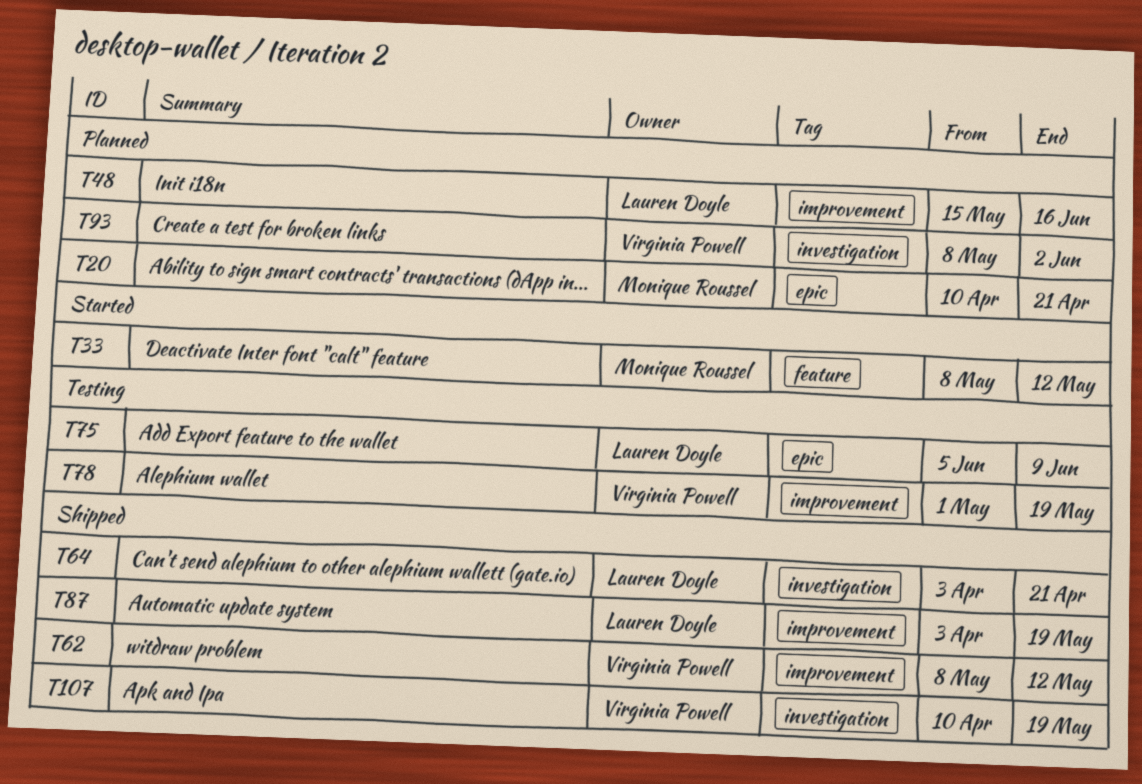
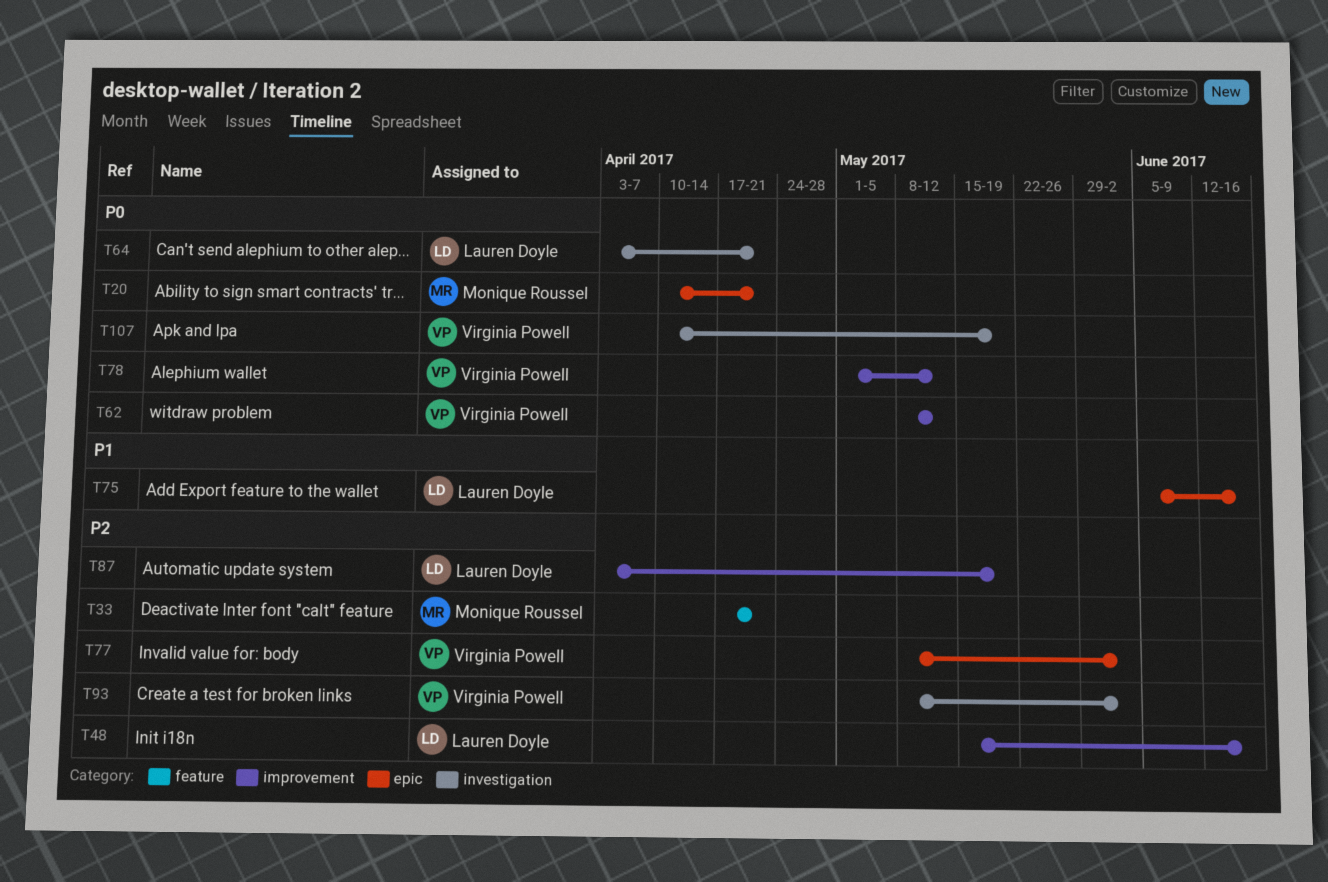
T33, start: May 8 -> Apr 17
T33, due: May 12 -> Apr 21
T75, due: Jun 9 -> Jun 16
T77: none -> present
T78, due: May 19 -> May 12

